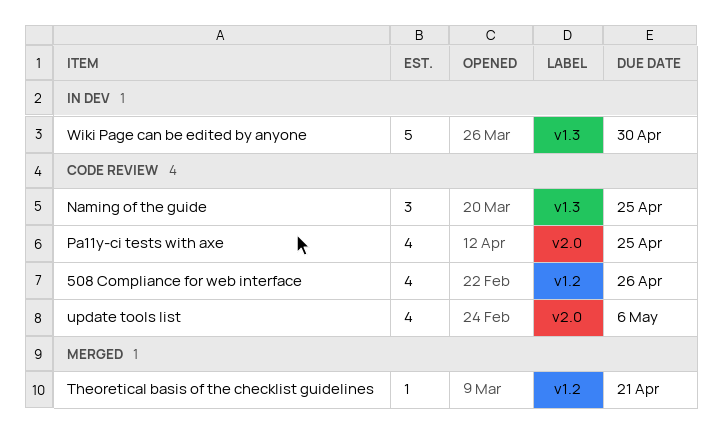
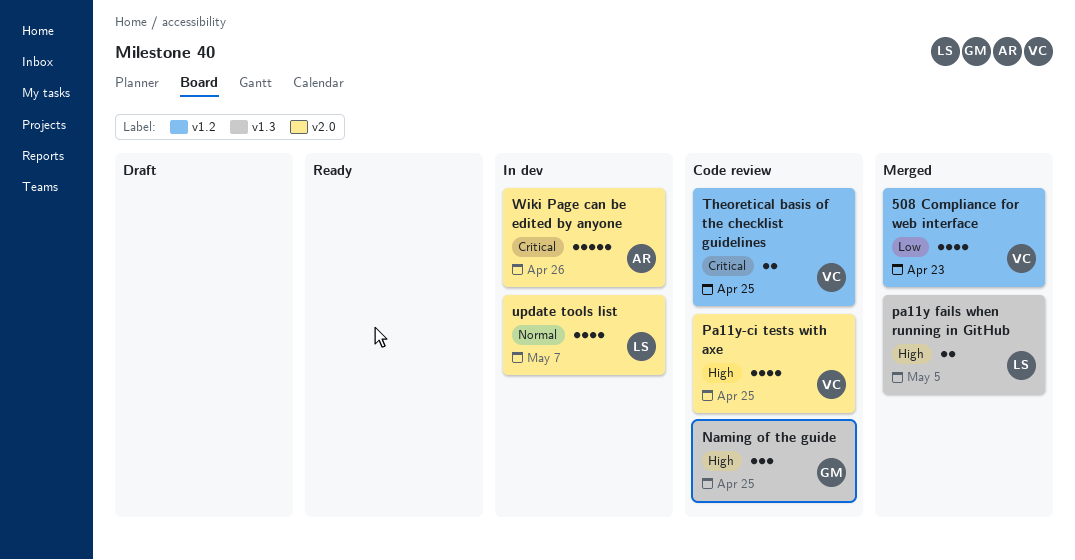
508 Compliance for web interface, status: Code review -> Merged
508 Compliance for web interface, due: Apr 26 -> Apr 23
pa11y fails when running in GitHub: none -> present
Theoretical basis of the checklist guidelines, status: Merged -> Code review
Theoretical basis of the checklist guidelines, estimate: 1 -> 2
Theoretical basis of the checklist guidelines, due: Apr 21 -> Apr 25
update tools list, status: Code review -> In dev
update tools list, due: May 6 -> May 7
Wiki Page can be edited by anyone, label: v1.3 -> v2.0
Wiki Page can be edited by anyone, due: Apr 30 -> Apr 26

